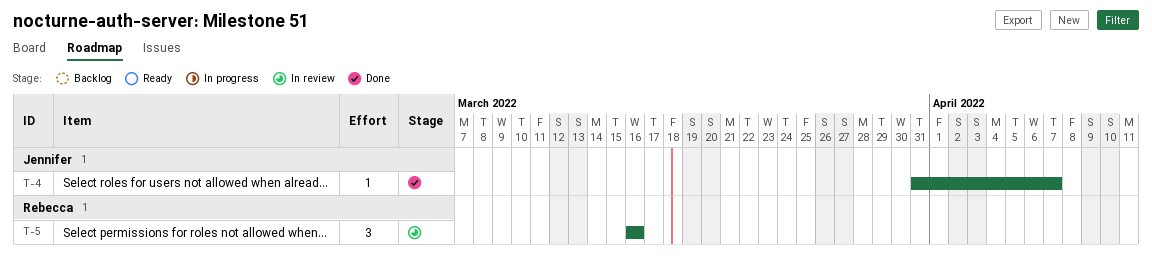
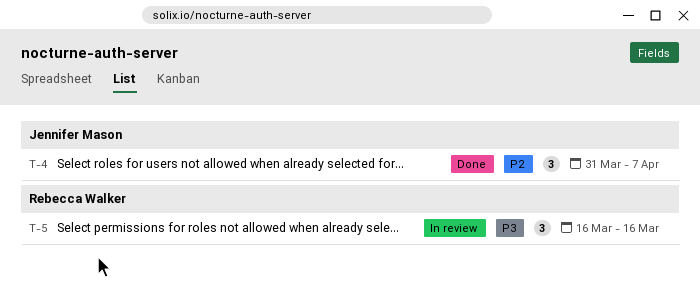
T-4, estimate: 1 -> 3

